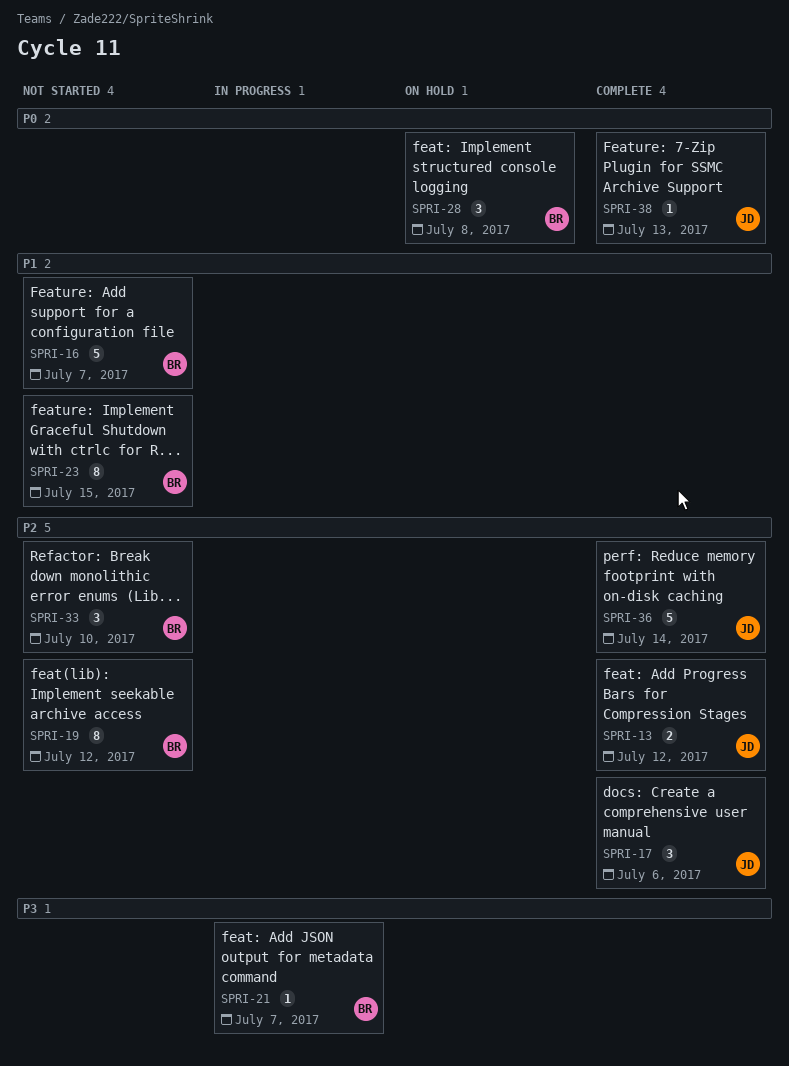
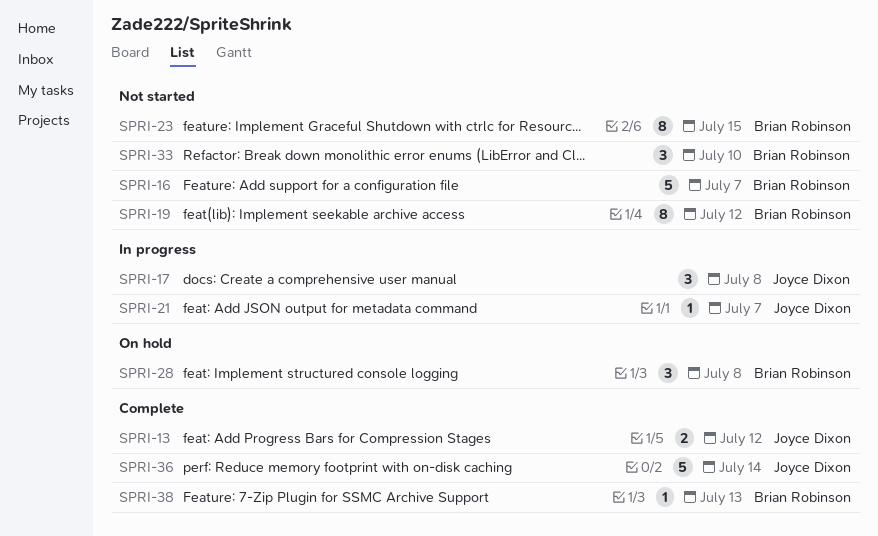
SPRI-17, status: Complete -> In progress
SPRI-17, due: Jul 6 -> Jul 8
SPRI-21, owner: Brian Robinson -> Joyce Dixon
SPRI-38, owner: Joyce Dixon -> Brian Robinson

